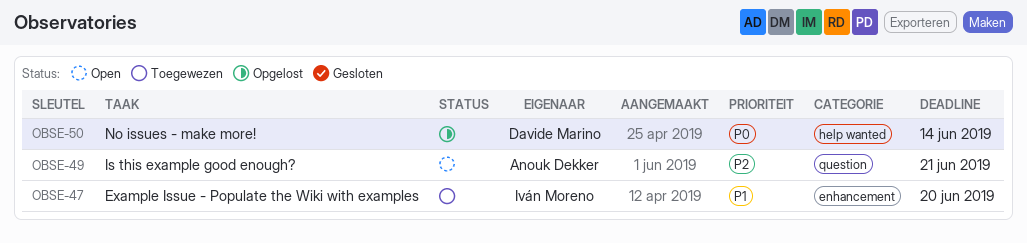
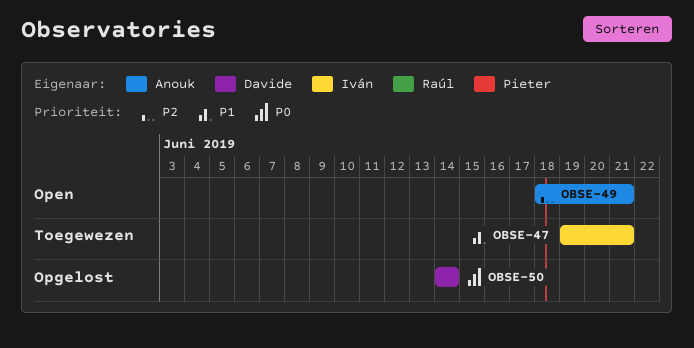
OBSE-47, due: Jun 20 -> Jun 21

